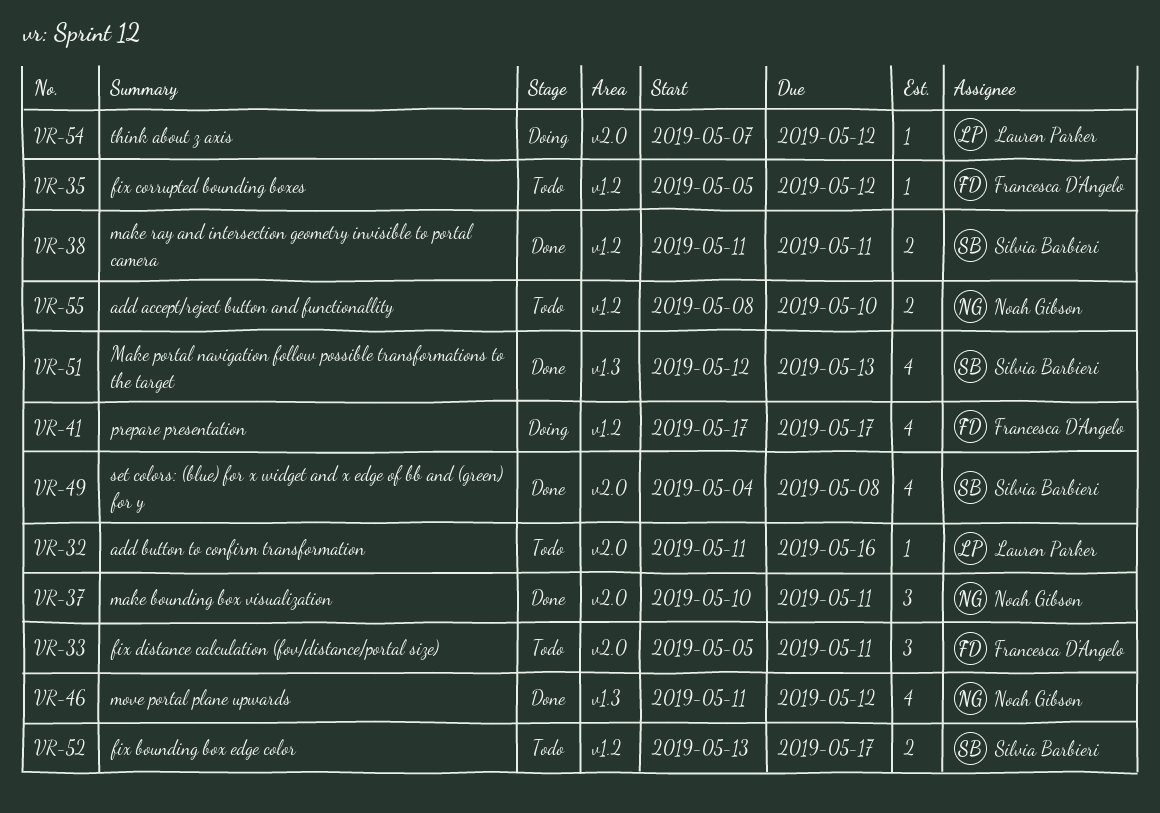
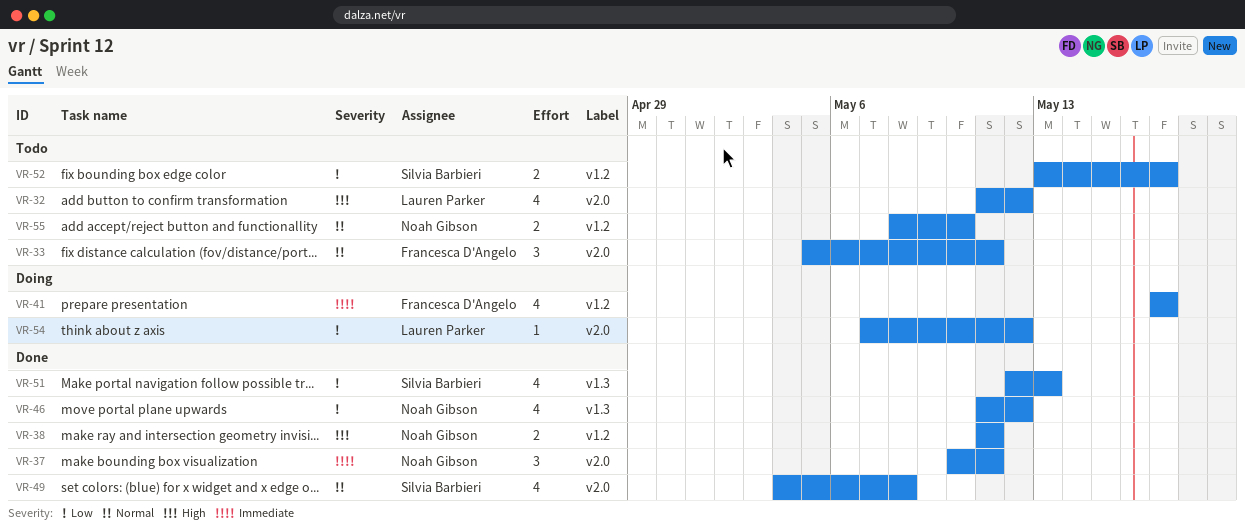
VR-32, estimate: 1 -> 4
VR-32, due: May 16 -> May 12
VR-35: present -> none
VR-38, owner: Silvia Barbieri -> Noah Gibson

